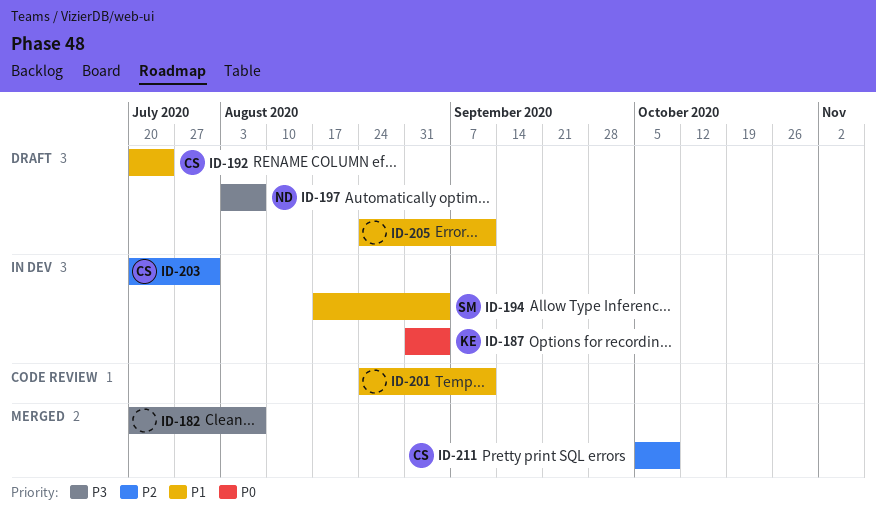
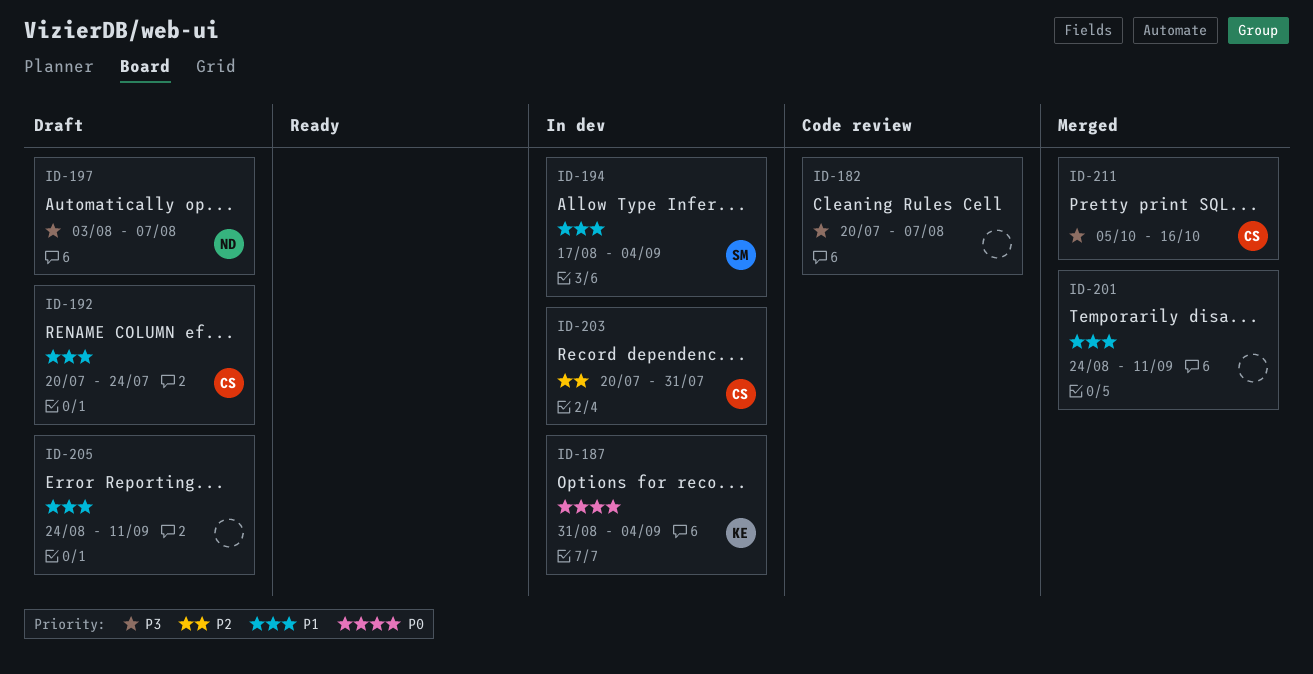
ID-182, status: Merged -> Code review
ID-201, status: Code review -> Merged
ID-211, priority: P2 -> P3
ID-211, due: Oct 9 -> Oct 16

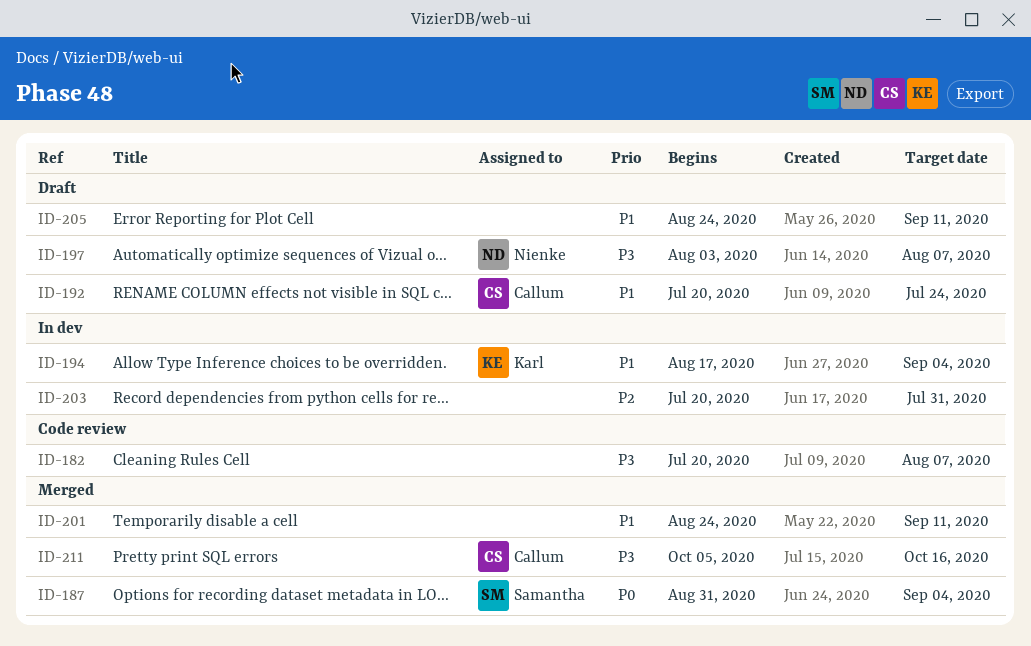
ID-187, status: In dev -> Merged
ID-187, owner: Karl -> Samantha
ID-194, owner: Samantha -> Karl
ID-203, owner: Callum -> none

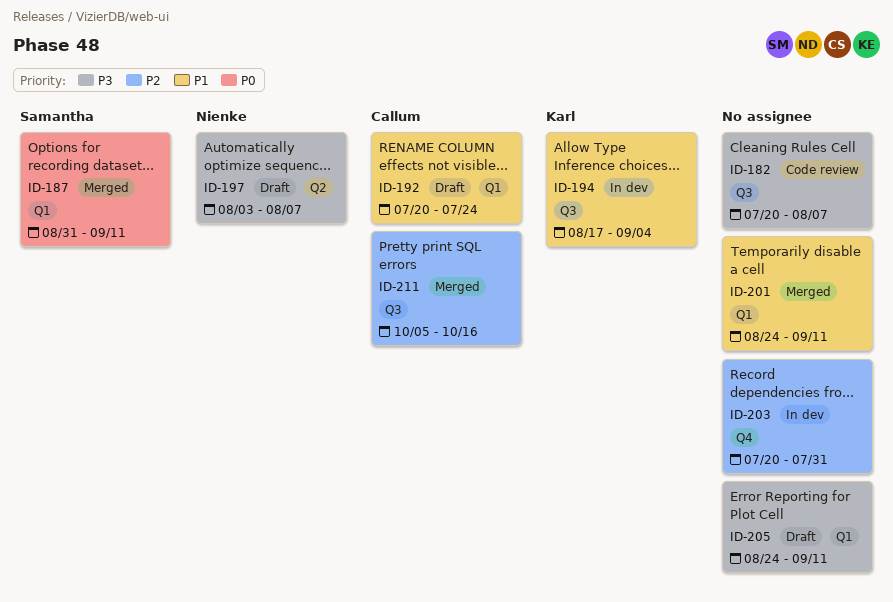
ID-187, due: Sep 4 -> Sep 11
ID-205, priority: P1 -> P3
ID-211, priority: P3 -> P2

